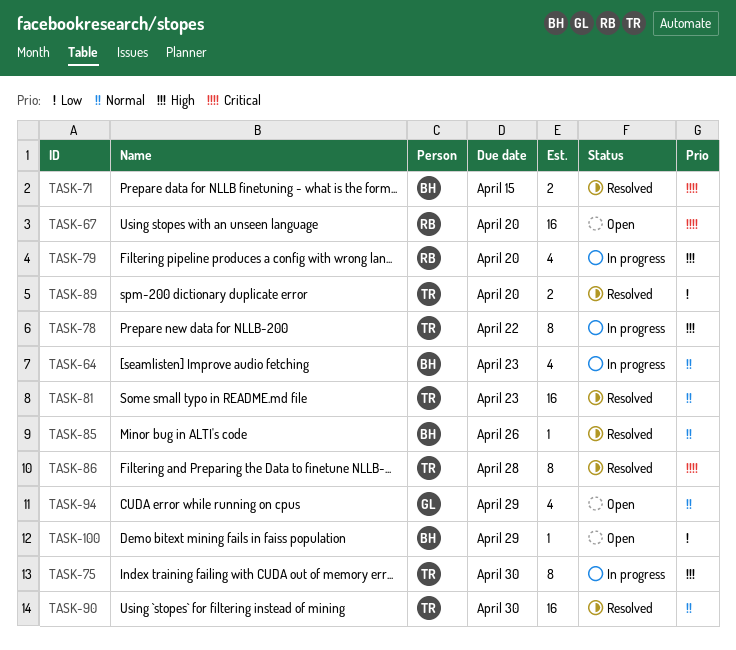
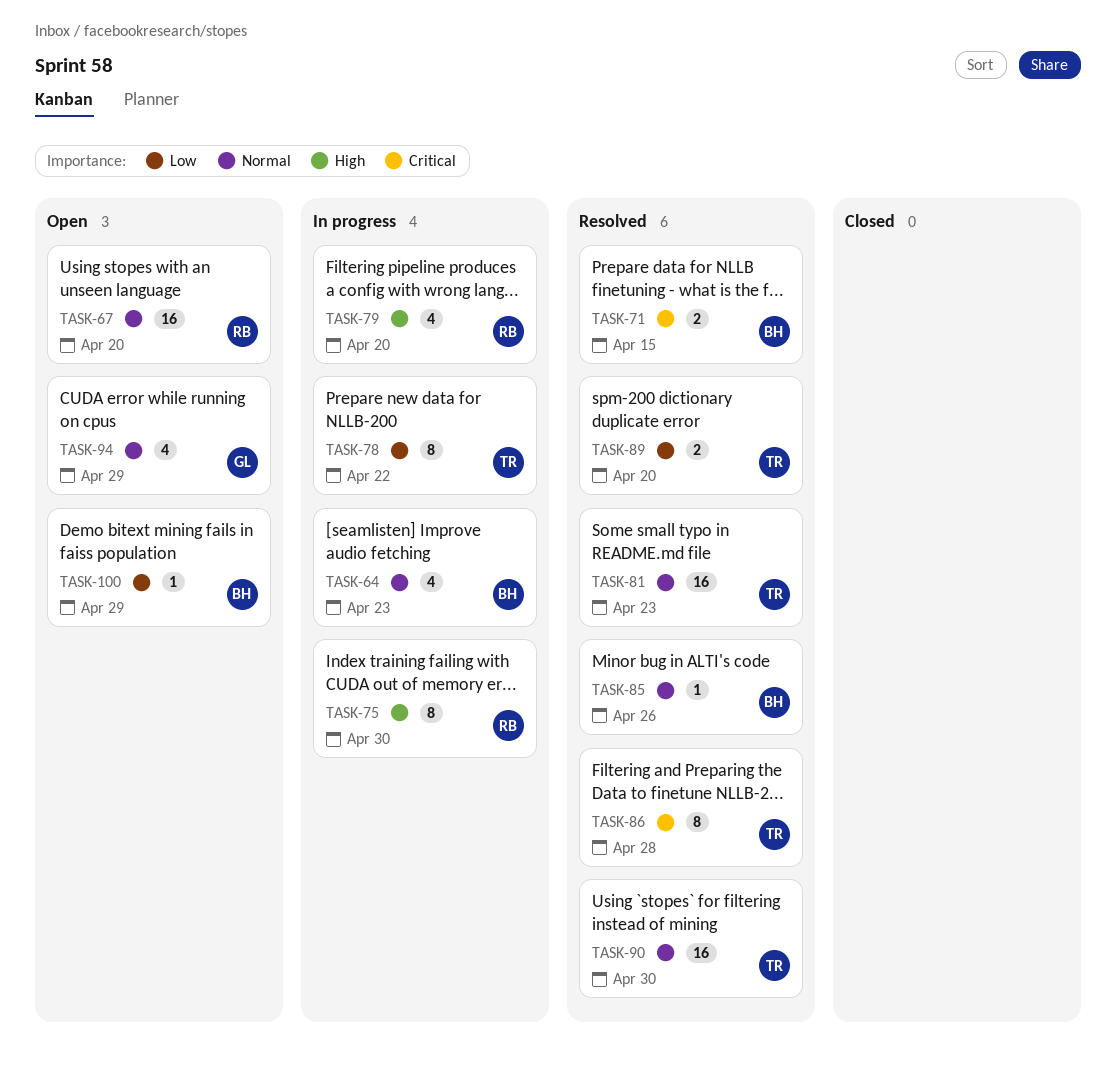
TASK-67, priority: Critical -> Normal
TASK-75, owner: TR -> RB
TASK-78, priority: High -> Low

